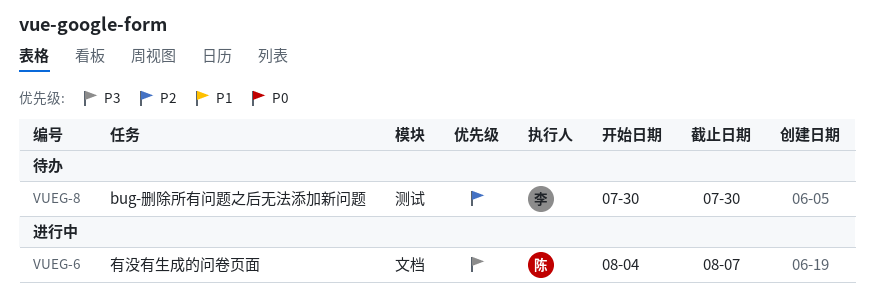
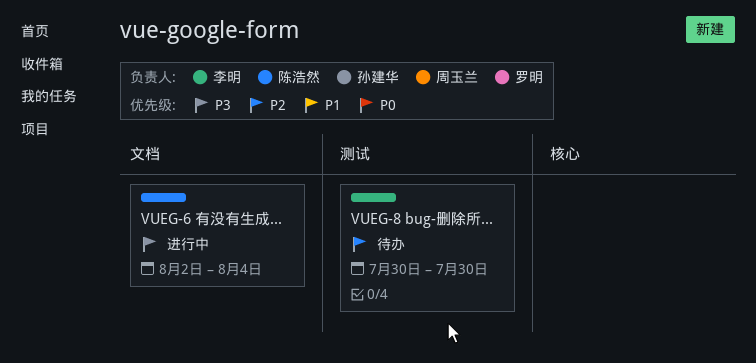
VUEG-6, start: Aug 4 -> Aug 2
VUEG-6, due: Aug 7 -> Aug 4

